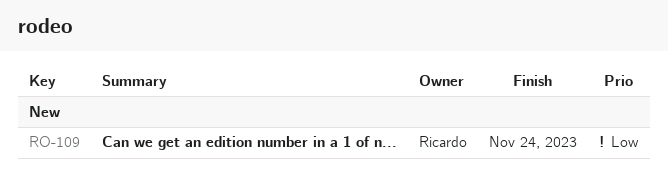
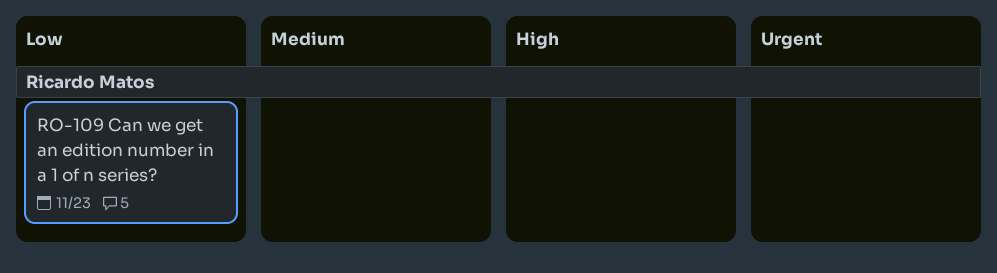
RO-109, due: Nov 24 -> Nov 23

